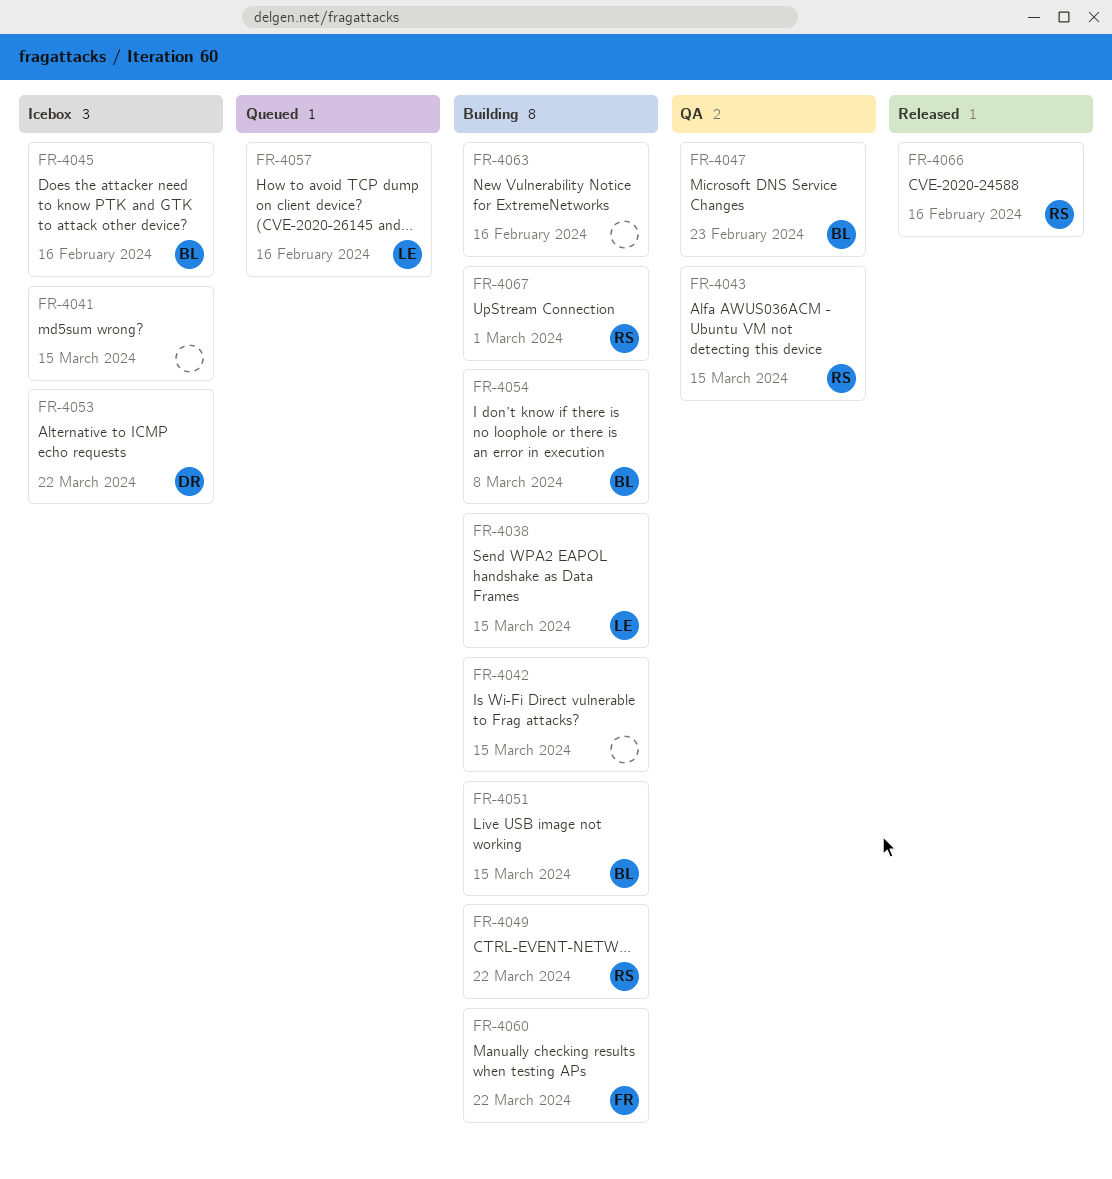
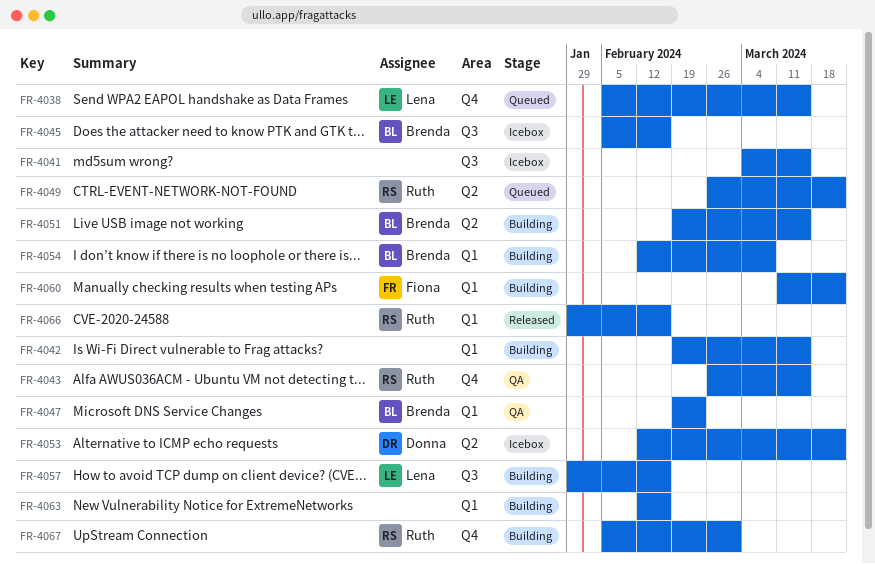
FR-4038, status: Building -> Queued
FR-4049, status: Building -> Queued
FR-4057, status: Queued -> Building

